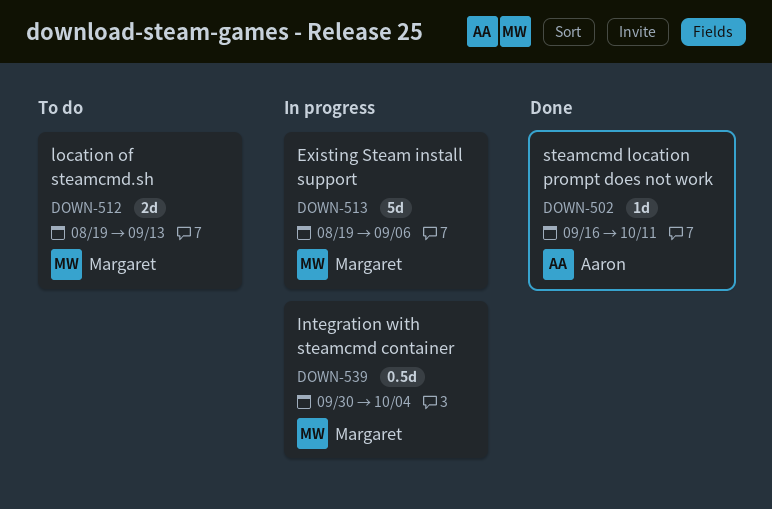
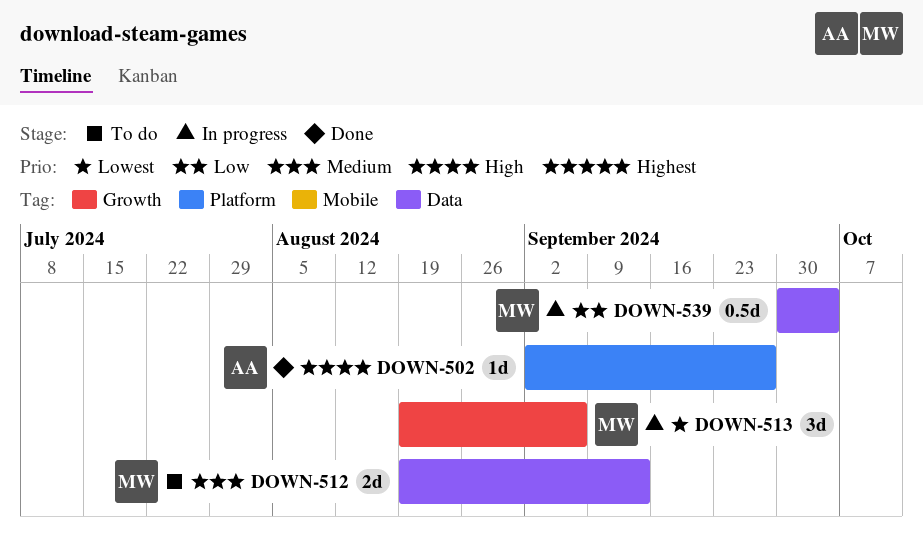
DOWN-502, start: Sep 16 -> Sep 2
DOWN-502, due: Oct 11 -> Sep 27
DOWN-513, estimate: 5d -> 3d

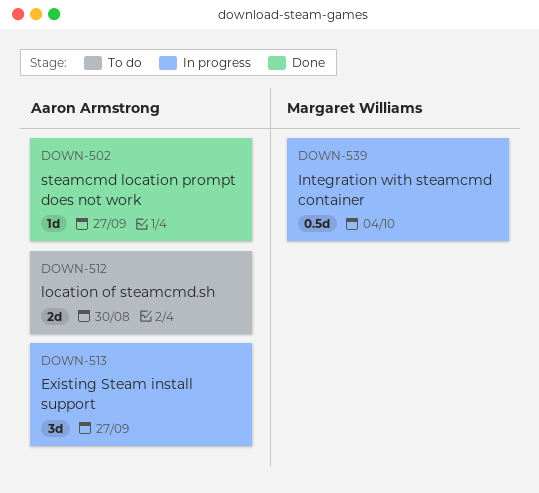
DOWN-512, owner: Margaret Williams -> Aaron Armstrong
DOWN-512, due: Sep 13 -> Aug 30
DOWN-513, owner: Margaret Williams -> Aaron Armstrong
DOWN-513, due: Sep 6 -> Sep 27

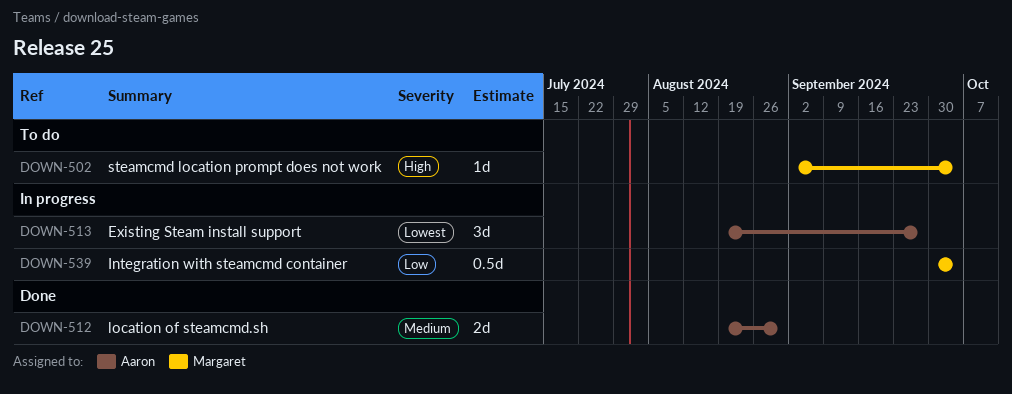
DOWN-502, status: Done -> To do
DOWN-502, owner: Aaron Armstrong -> Margaret Williams
DOWN-502, due: Sep 27 -> Oct 4
DOWN-512, status: To do -> Done

